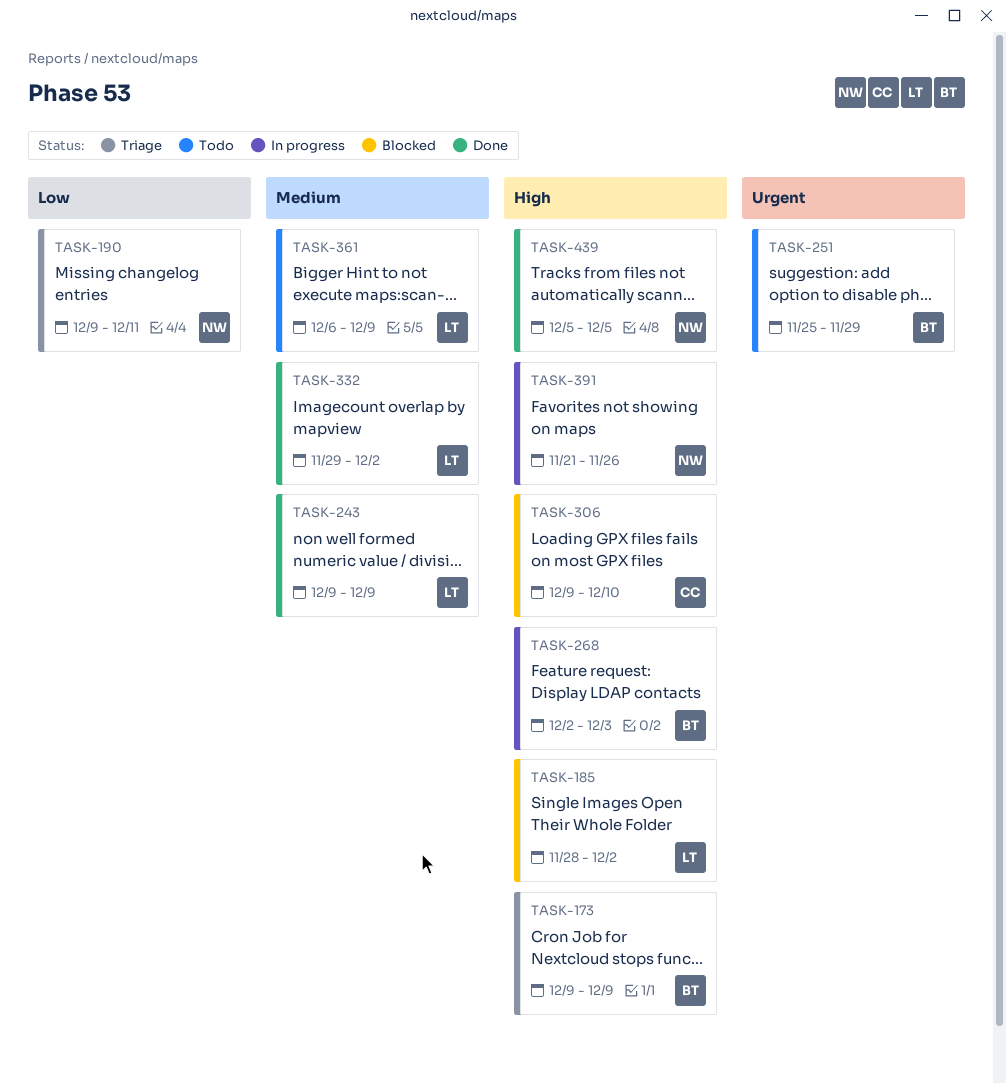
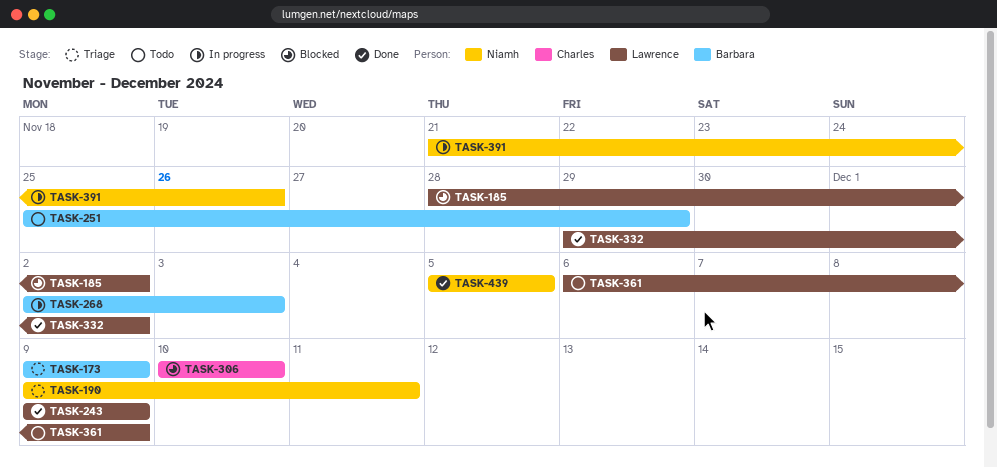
TASK-306, start: Dec 9 -> Dec 10

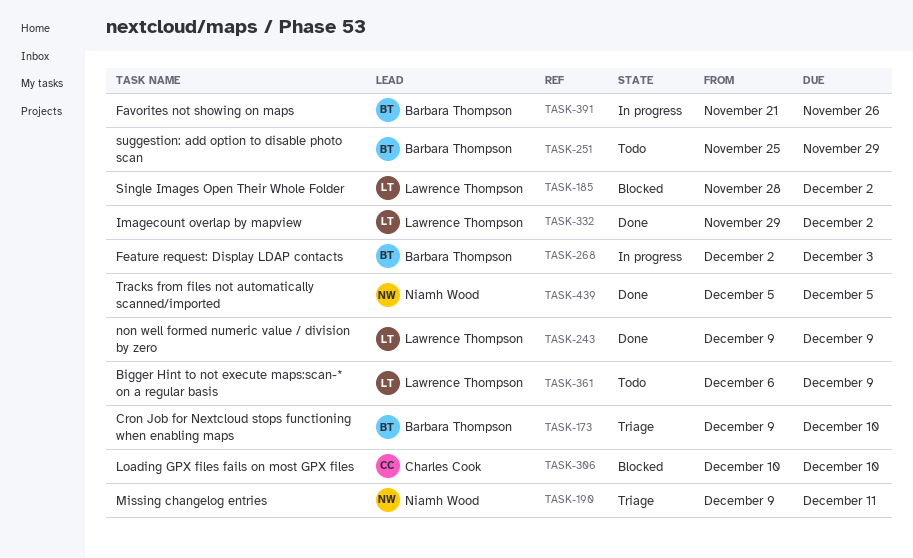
TASK-173, due: Dec 9 -> Dec 10
TASK-391, owner: Niamh Wood -> Barbara Thompson

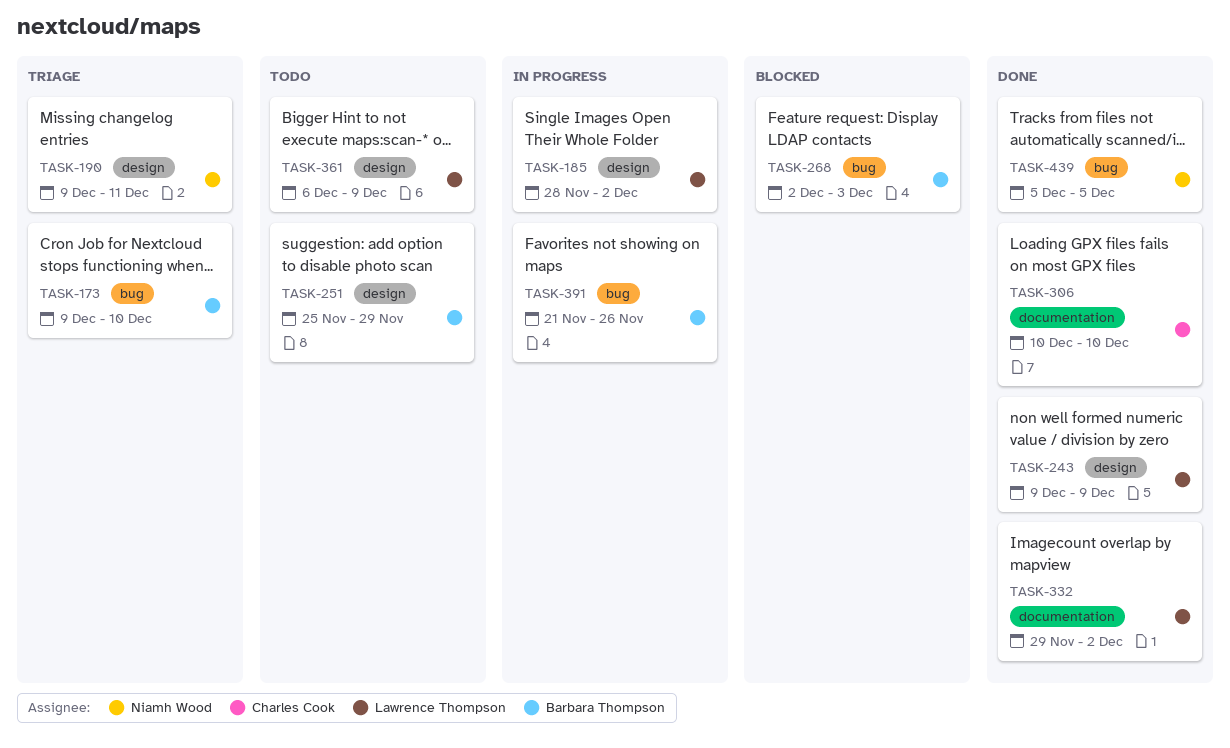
TASK-185, status: Blocked -> In progress
TASK-268, status: In progress -> Blocked
TASK-306, status: Blocked -> Done

